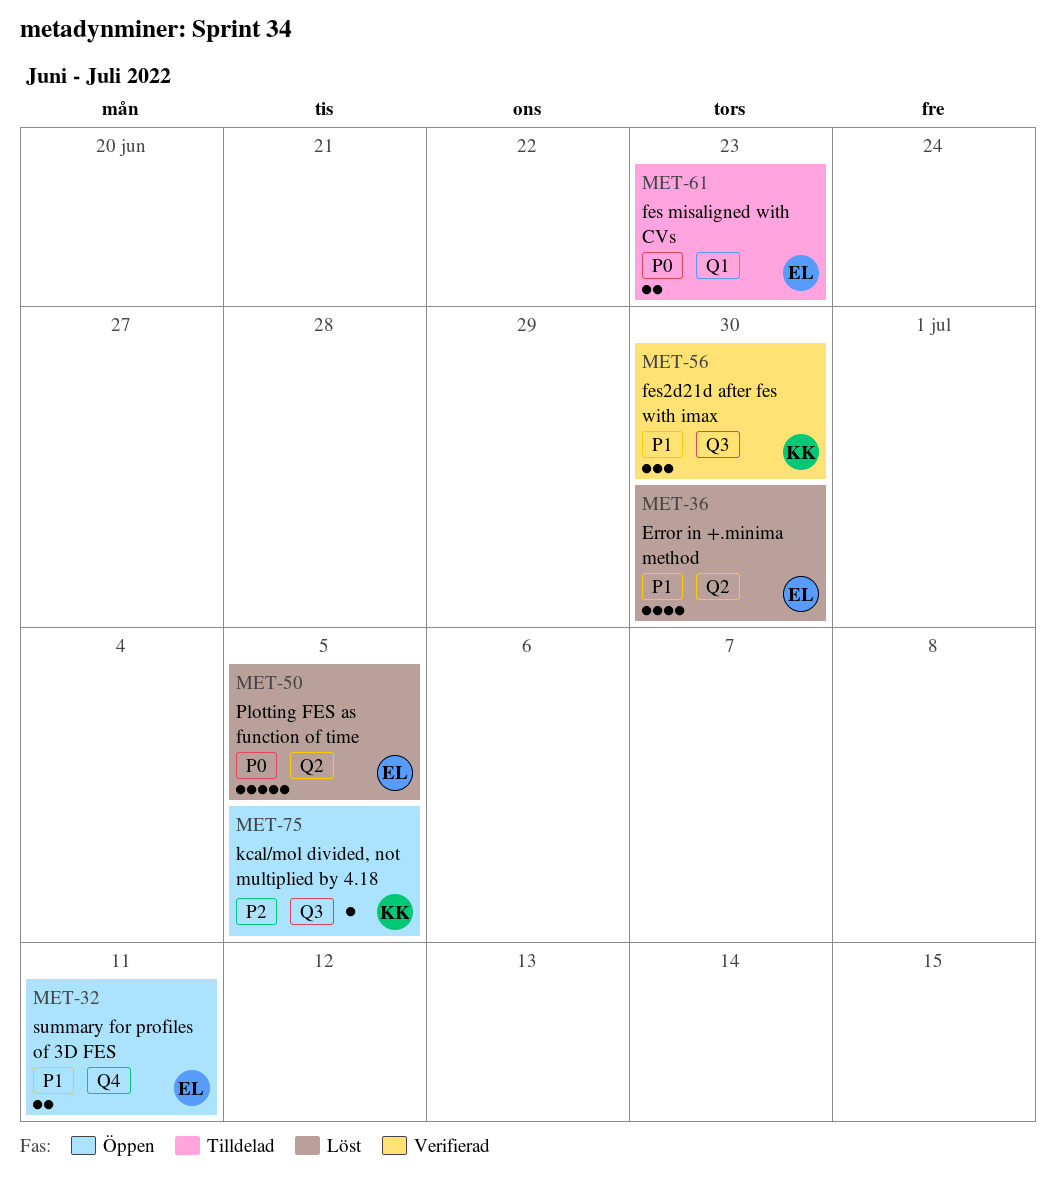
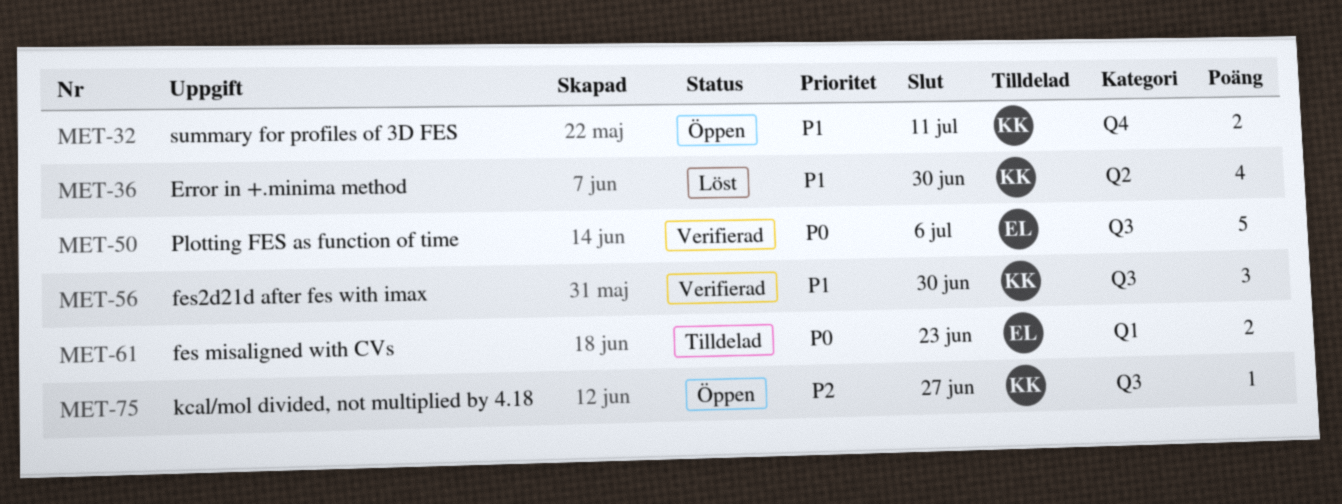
MET-32, owner: EL -> KK
MET-36, owner: EL -> KK
MET-50, status: Löst -> Verifierad
MET-50, label: Q2 -> Q3
MET-50, due: Jul 5 -> Jul 6
MET-75, due: Jul 5 -> Jun 27

